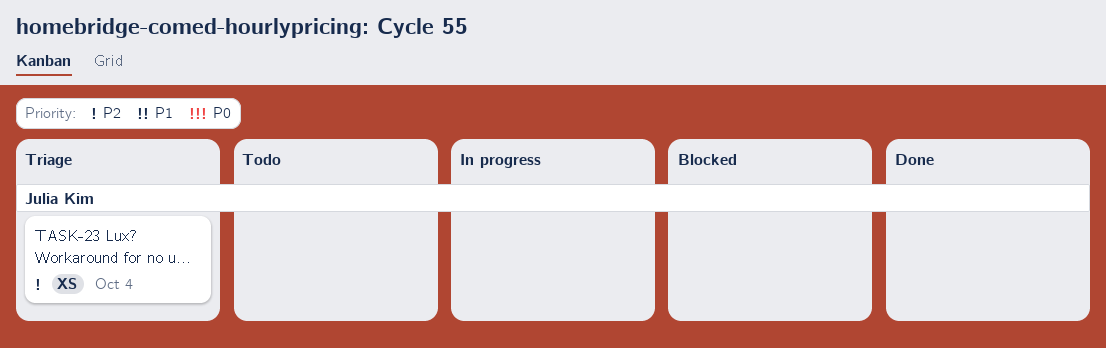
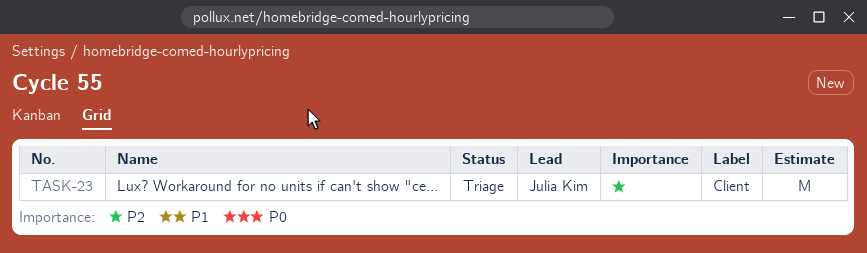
TASK-23, estimate: XS -> M

